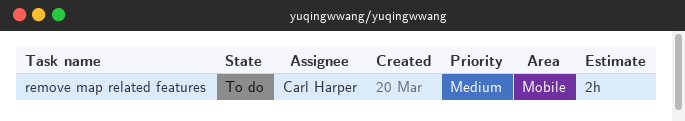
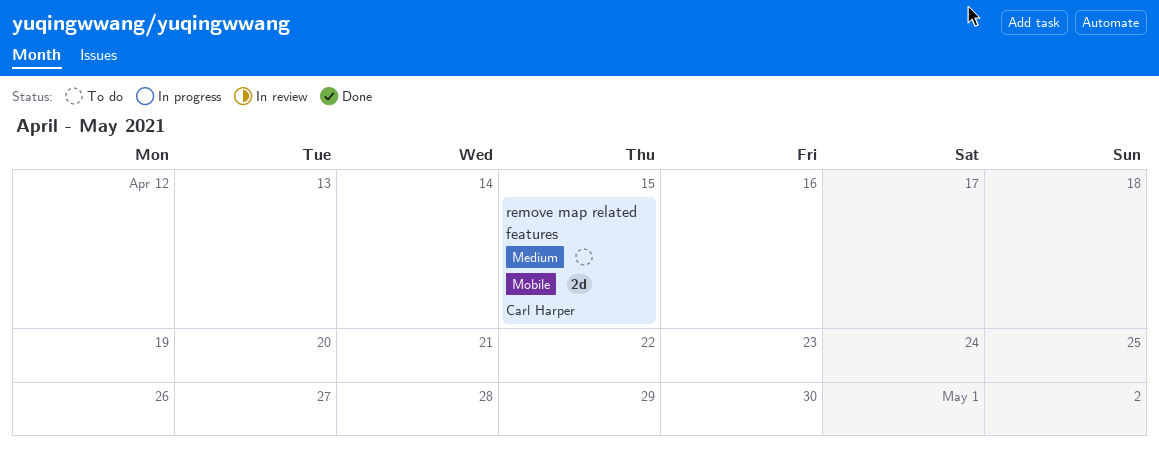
remove map related features, estimate: 2h -> 2d

